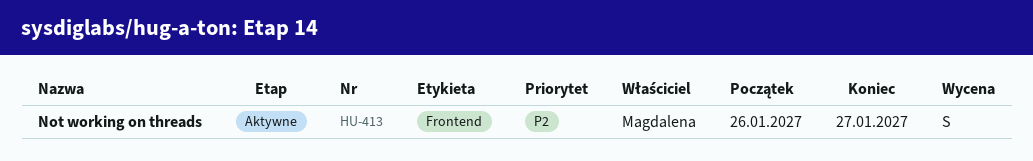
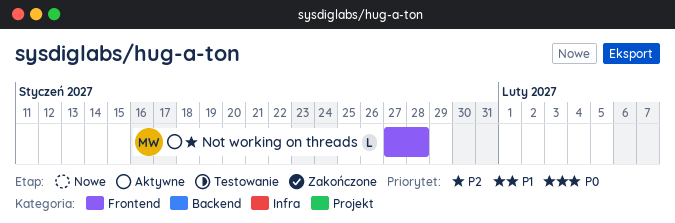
Not working on threads, estimate: S -> L
Not working on threads, start: Jan 26 -> Jan 27
Not working on threads, due: Jan 27 -> Jan 28

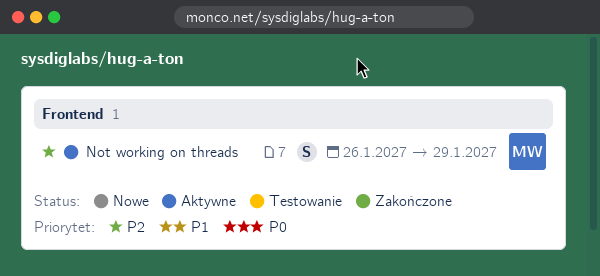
Not working on threads, estimate: L -> S
Not working on threads, start: Jan 27 -> Jan 26
Not working on threads, due: Jan 28 -> Jan 29

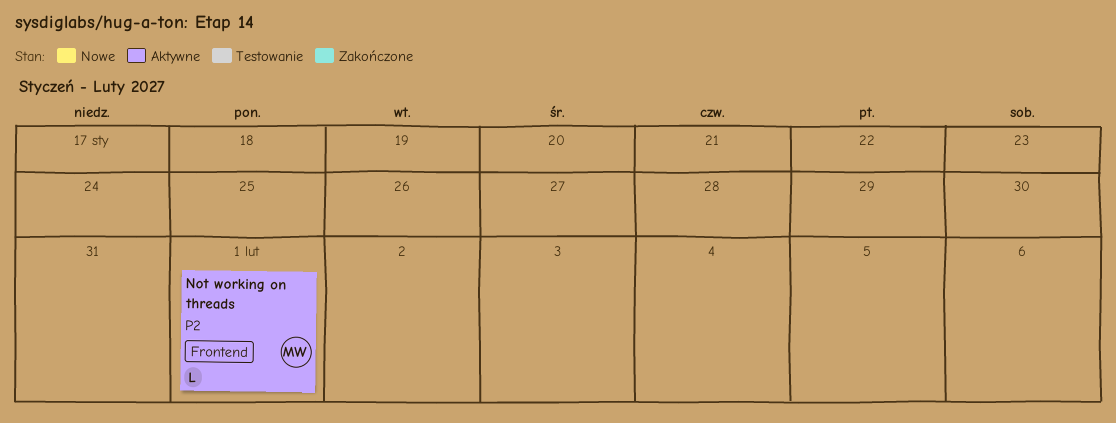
Not working on threads, estimate: S -> L
Not working on threads, due: Jan 29 -> Feb 1

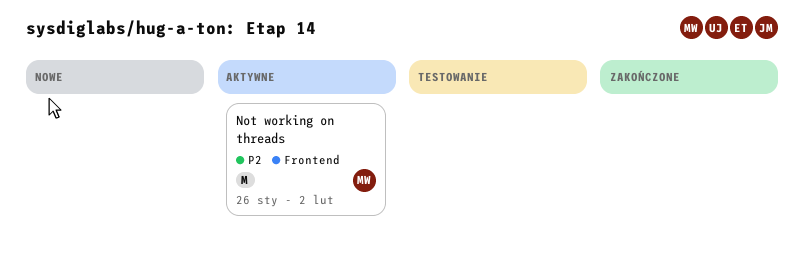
Not working on threads, estimate: L -> M
Not working on threads, due: Feb 1 -> Feb 2

